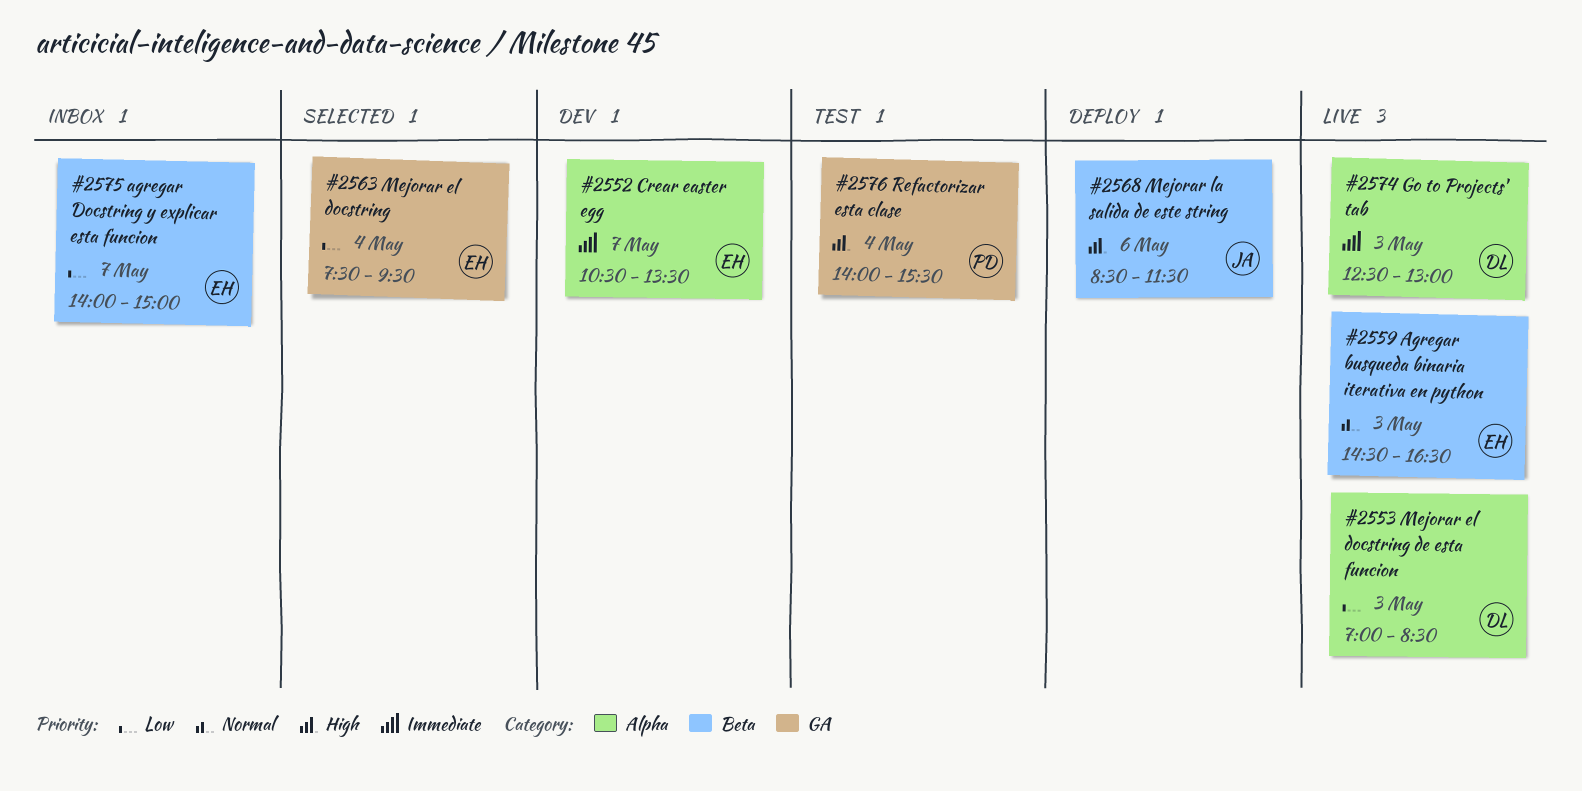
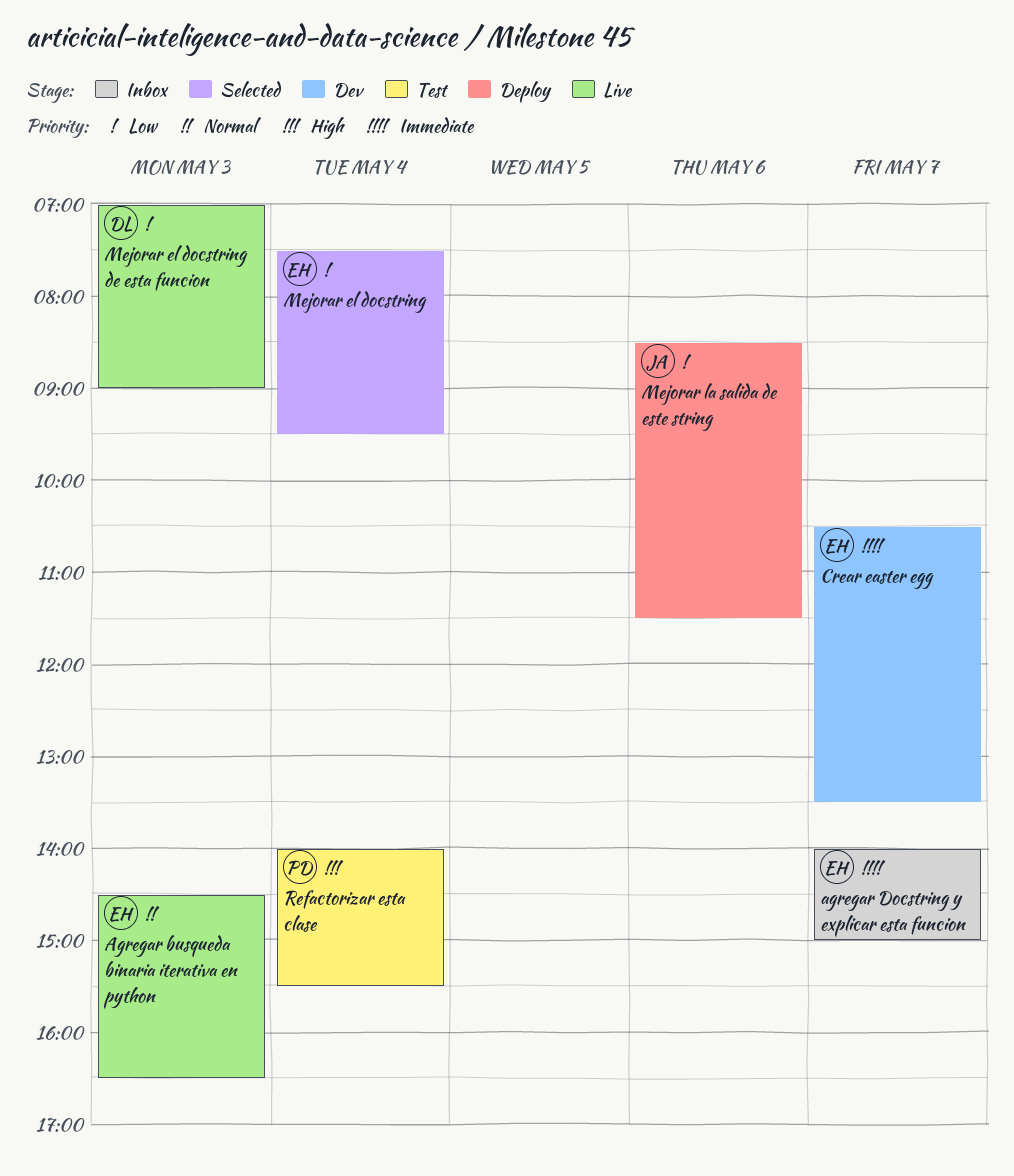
agregar Docstring y explicar esta funcion, priority: Low -> Immediate
Go to Projects' tab: present -> none
Mejorar el docstring de esta funcion, ends: 08:30 -> 09:00
Mejorar la salida de este string, priority: High -> Low

